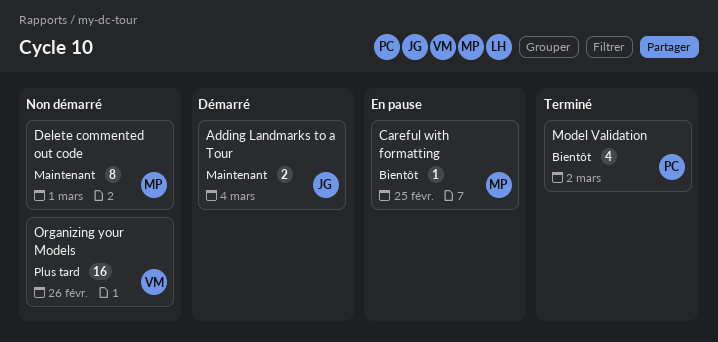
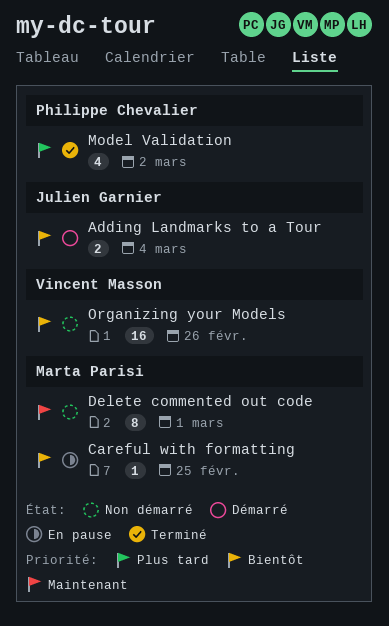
Adding Landmarks to a Tour, priority: Maintenant -> Bientôt
Model Validation, priority: Bientôt -> Plus tard
Organizing your Models, priority: Plus tard -> Bientôt

